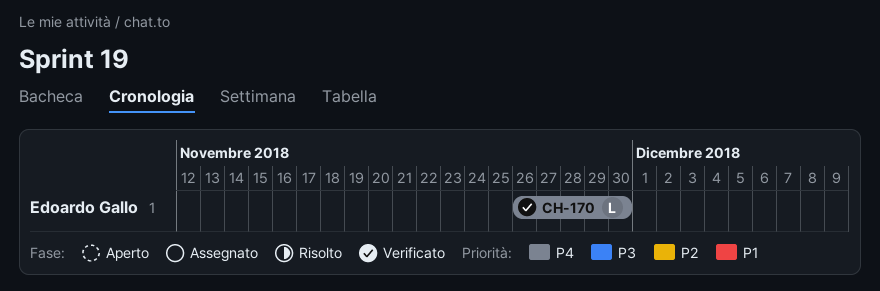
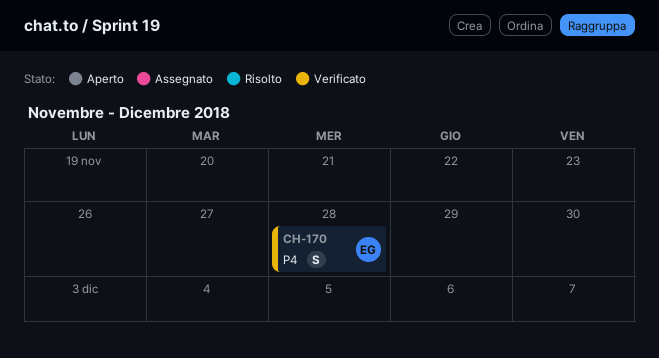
CH-170, estimate: L -> S
CH-170, due: Nov 30 -> Nov 28

